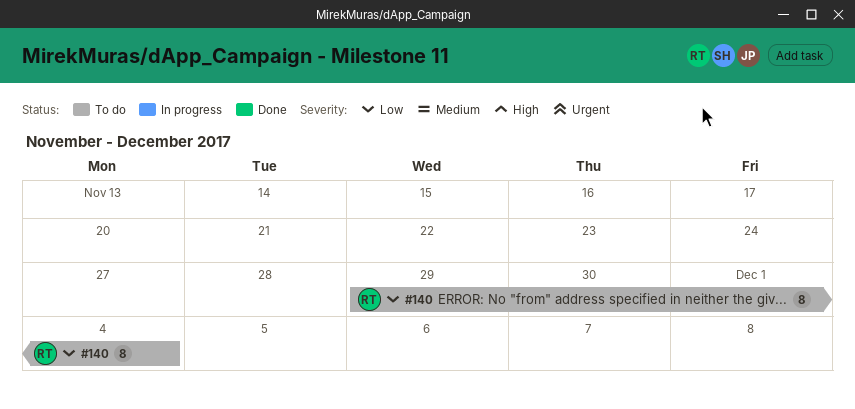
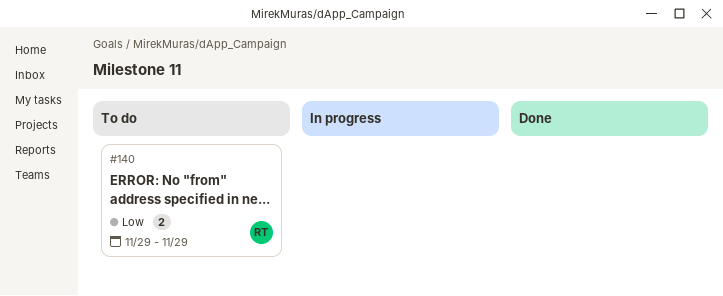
#140, estimate: 8 -> 2
#140, due: Dec 4 -> Nov 29

